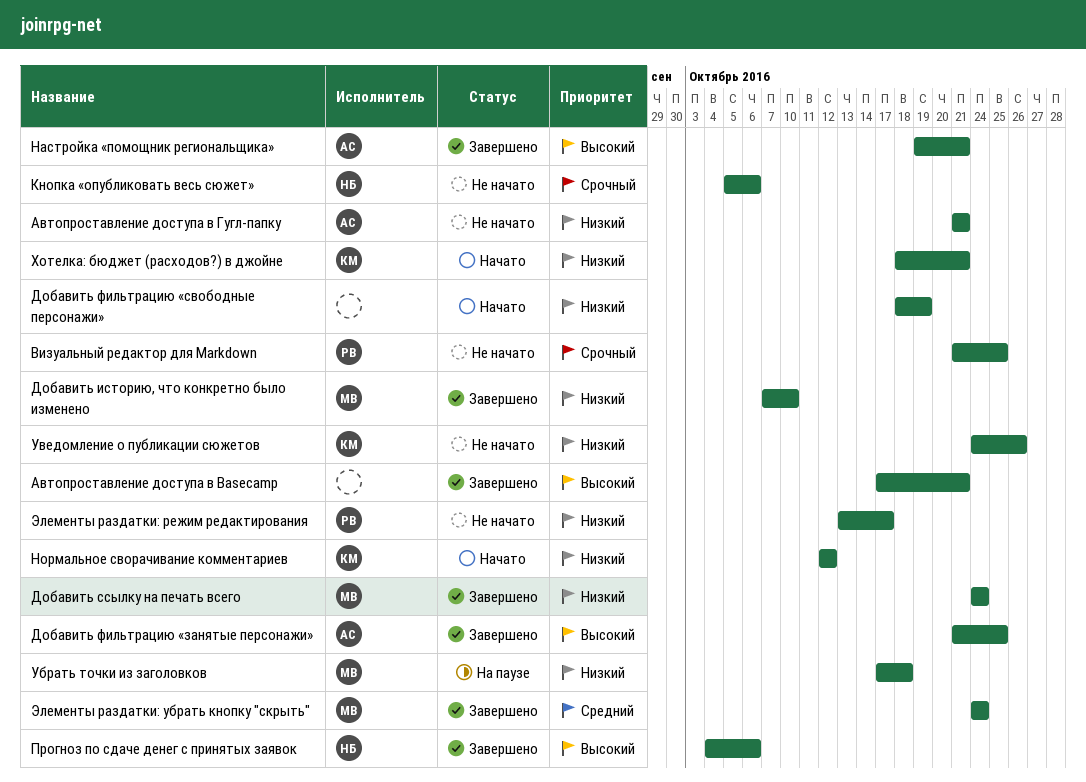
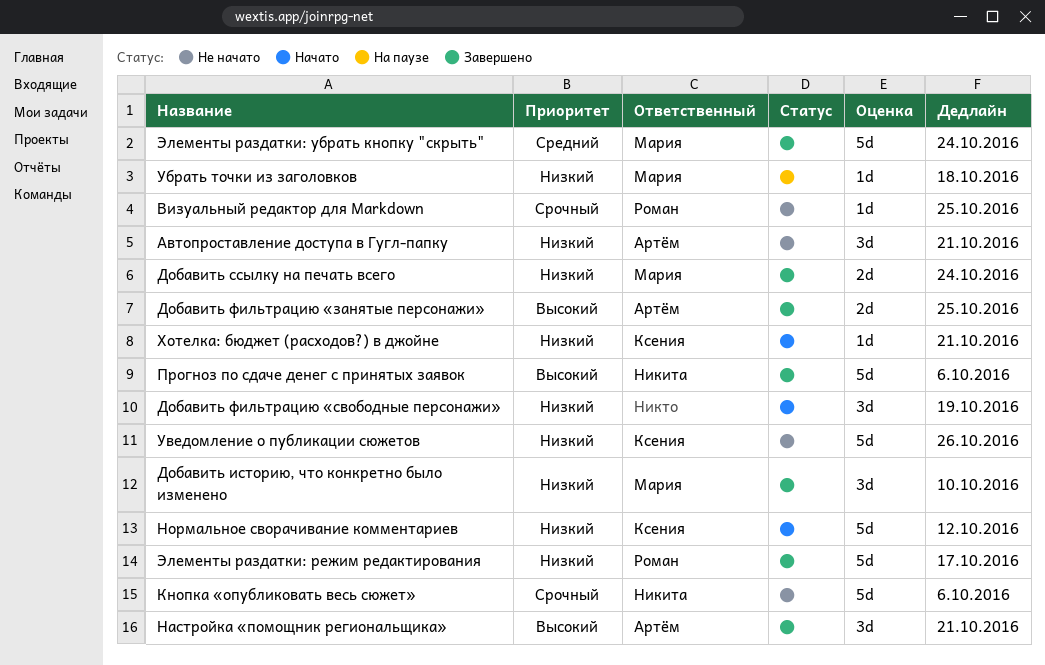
Автопроставление доступа в Basecamp: present -> none
Элементы раздатки: режим редактирования, status: Не начато -> Завершено

